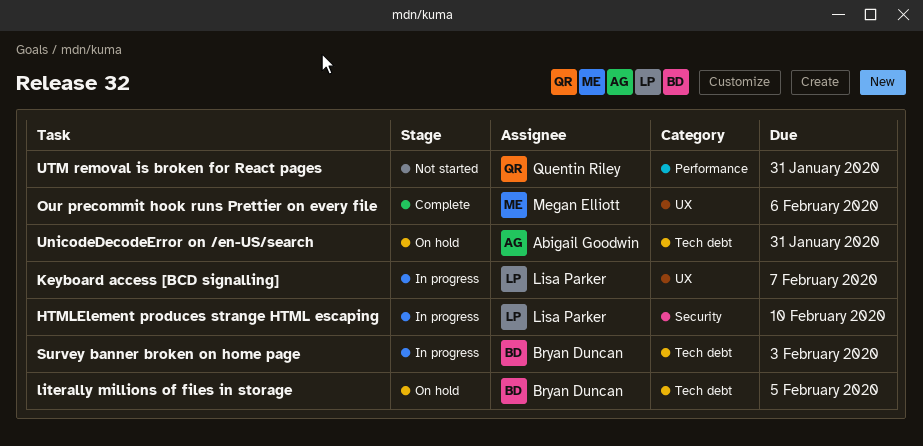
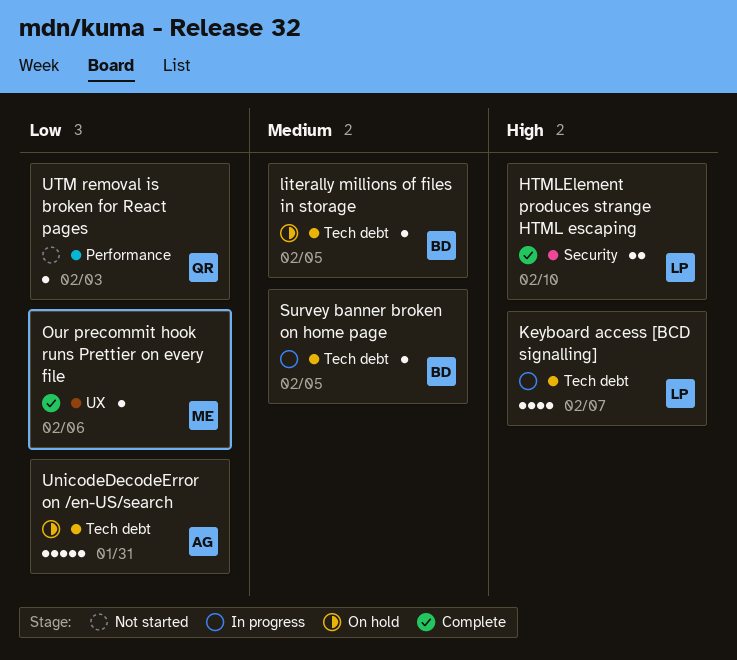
HTMLElement produces strange HTML escaping, status: In progress -> Complete
Keyboard access [BCD signalling], label: UX -> Tech debt
Survey banner broken on home page, due: Feb 3 -> Feb 5
UTM removal is broken for React pages, due: Jan 31 -> Feb 3

